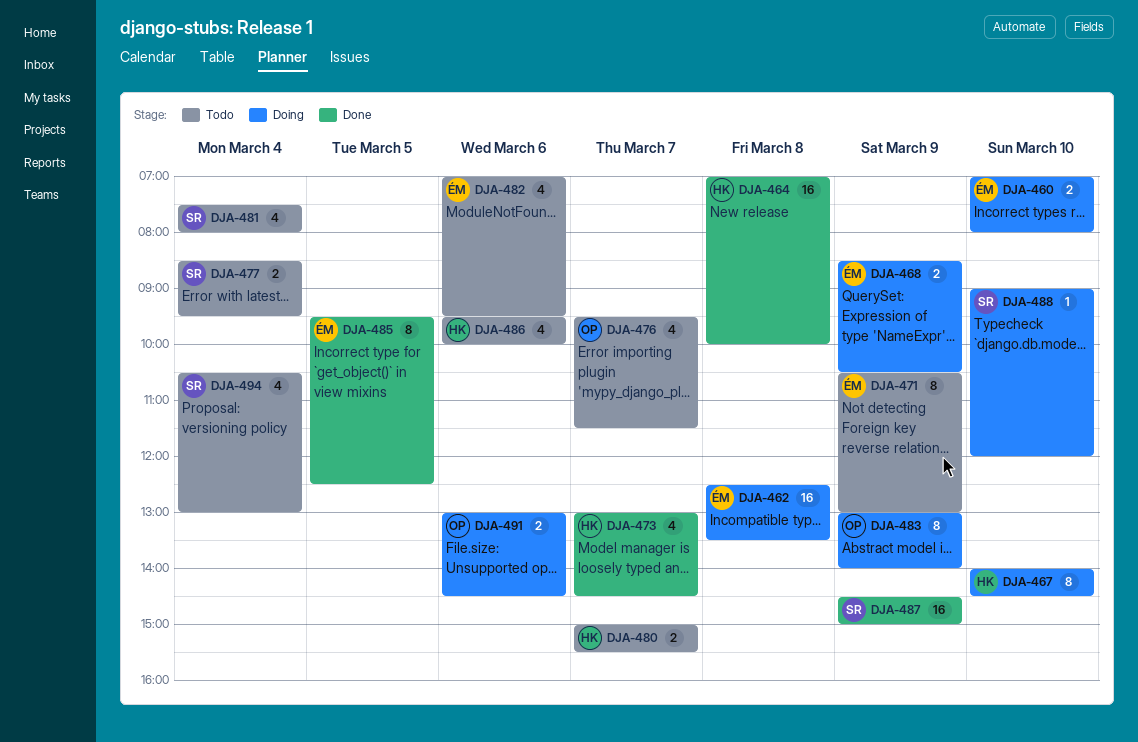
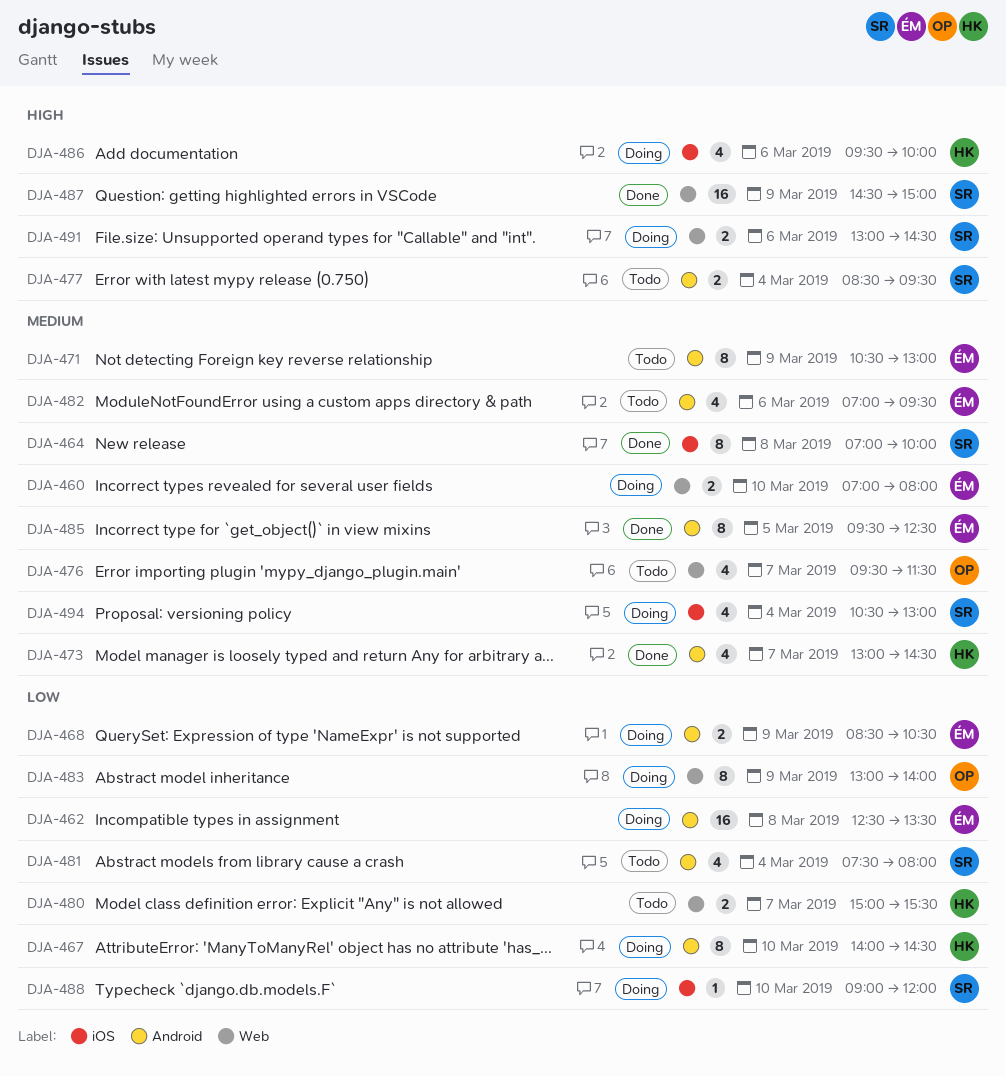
DJA-464, owner: HK -> SR
DJA-464, estimate: 16 -> 8
DJA-486, status: Todo -> Doing
DJA-491, owner: OP -> SR
DJA-494, status: Todo -> Doing

